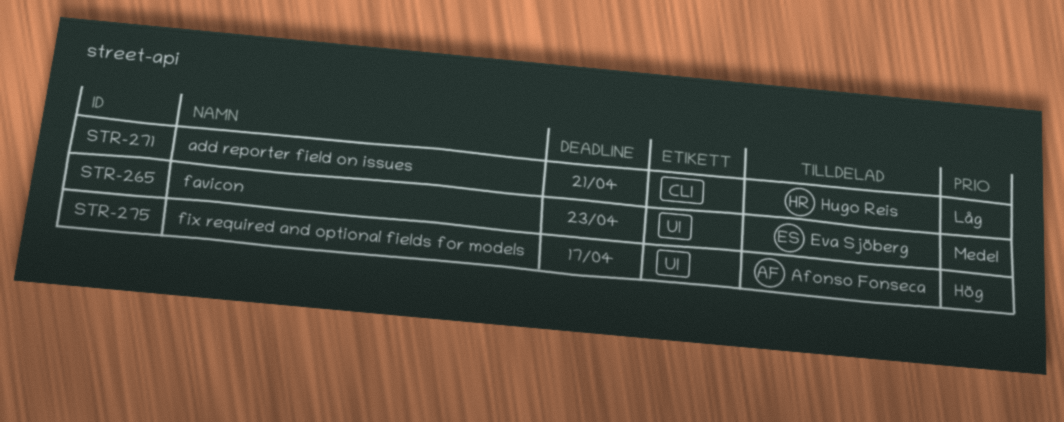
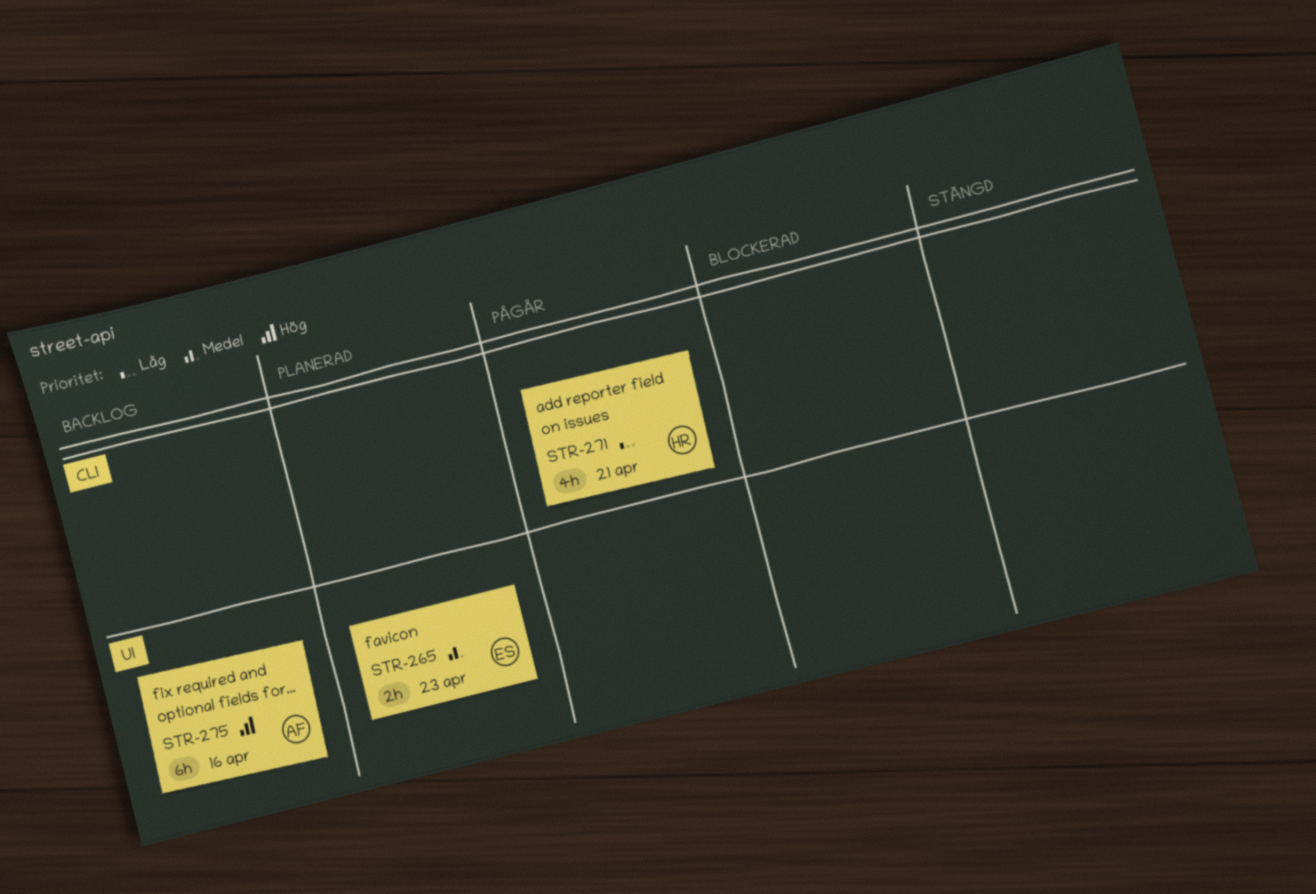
STR-275, due: Apr 17 -> Apr 16

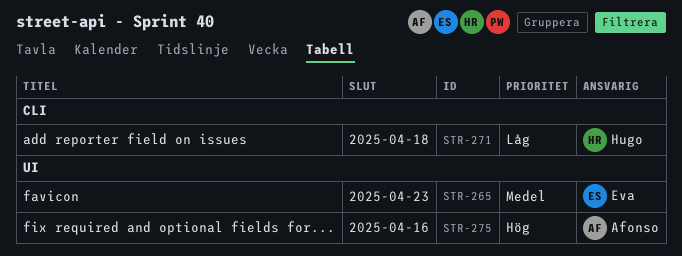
STR-271, due: Apr 21 -> Apr 18

